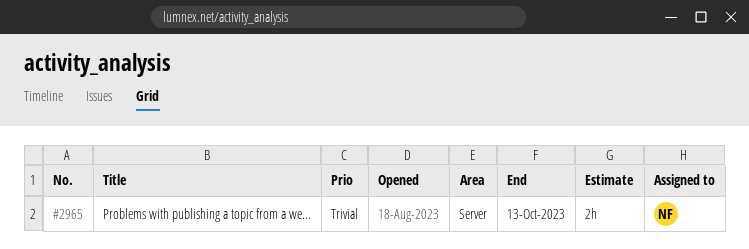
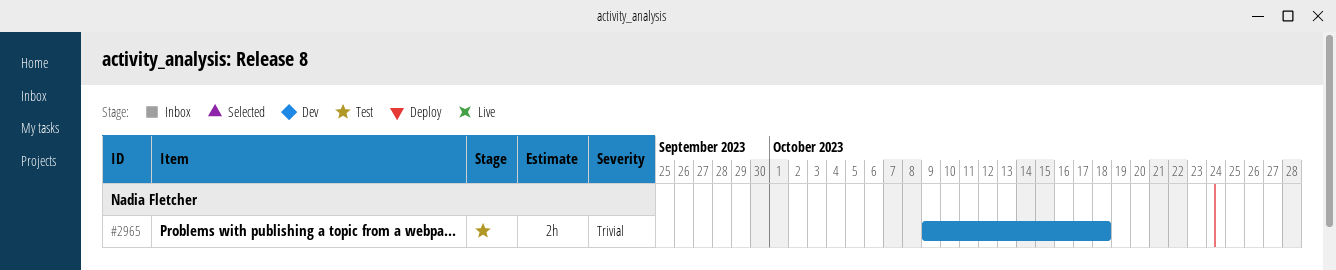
#2965, due: Oct 13 -> Oct 18

